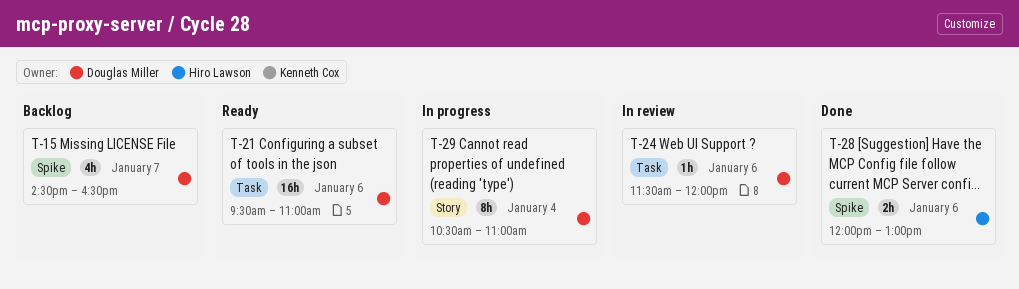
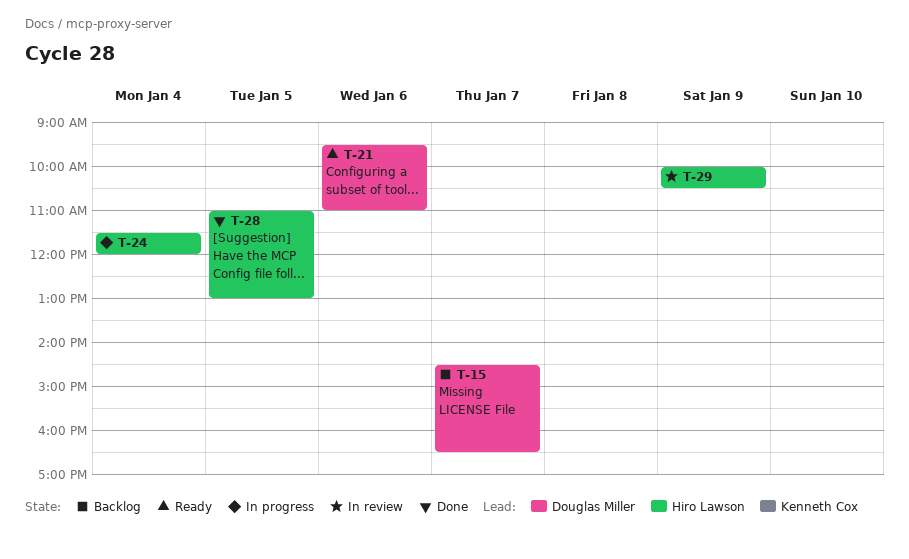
T-24, status: In review -> In progress
T-24, owner: Douglas Miller -> Hiro Lawson
T-24, day: Jan 6 -> Jan 4
T-28, day: Jan 6 -> Jan 5
T-28, begins: 12:00 -> 11:00
T-29, status: In progress -> In review
T-29, owner: Douglas Miller -> Hiro Lawson
T-29, day: Jan 4 -> Jan 9
T-29, begins: 10:30 -> 10:00
T-29, ends: 11:00 -> 10:30

